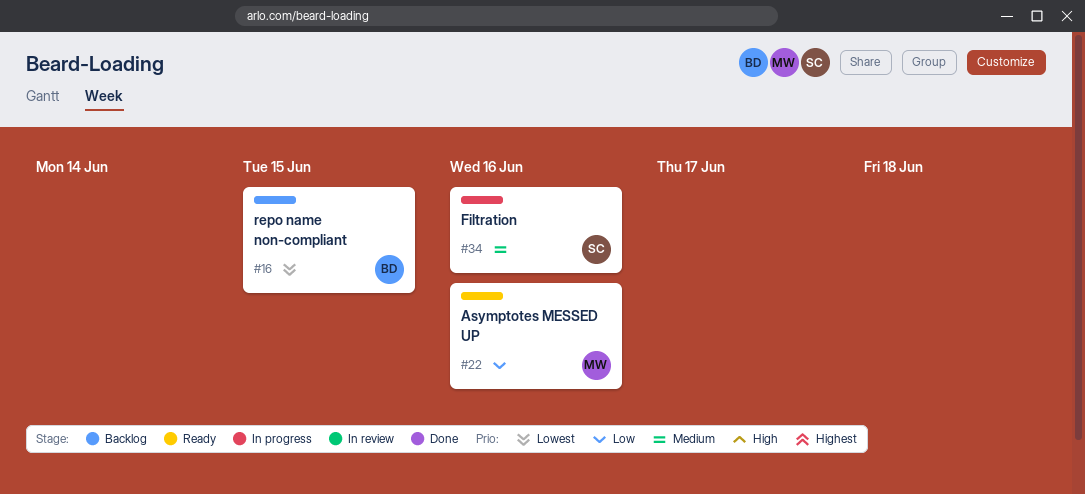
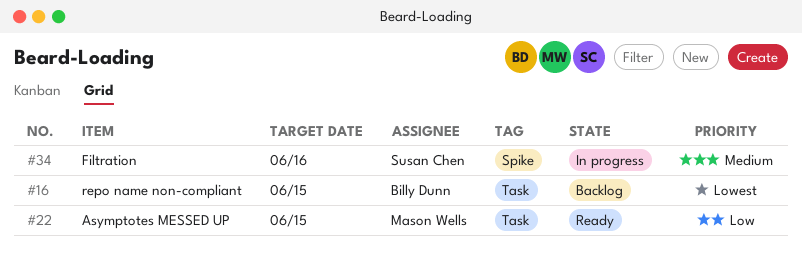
#22, due: Jun 16 -> Jun 15

